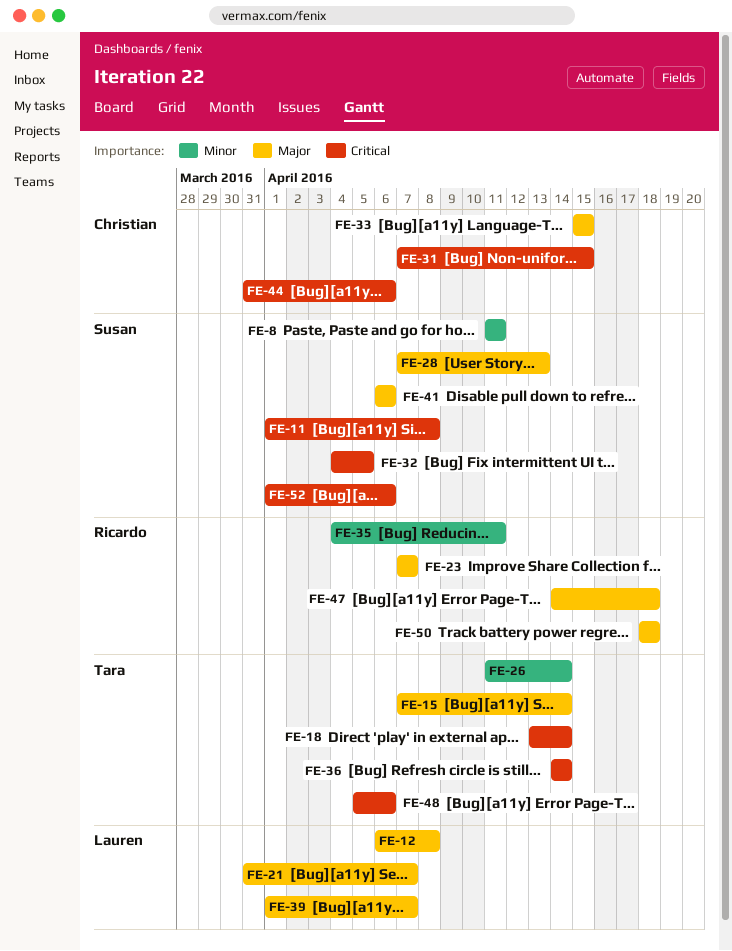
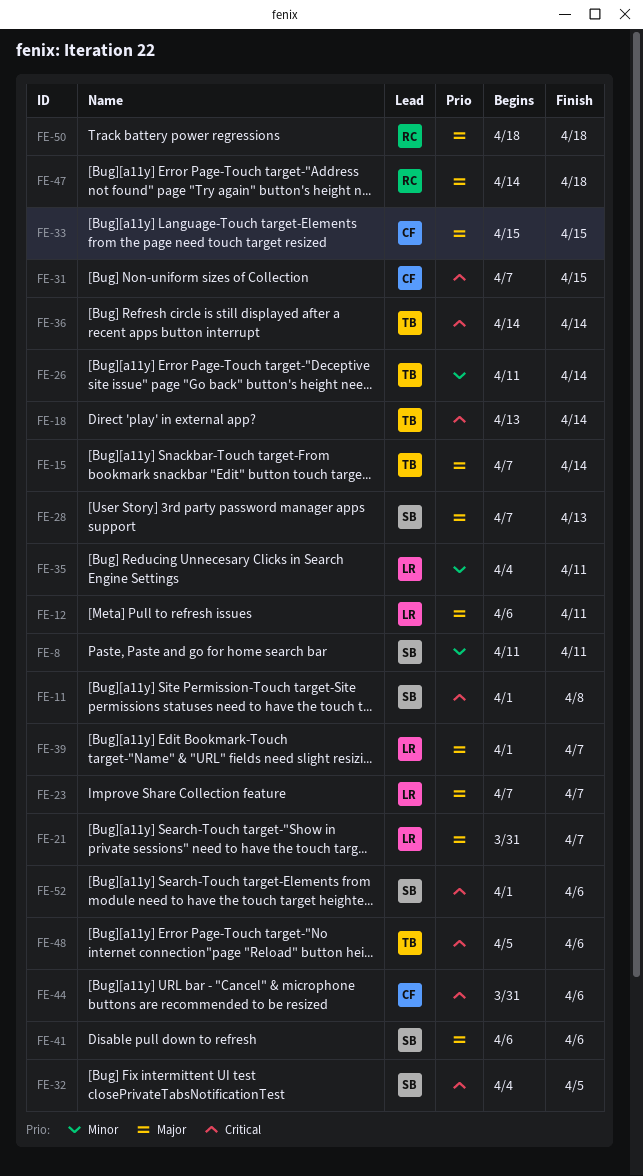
FE-12, due: Apr 8 -> Apr 11
FE-23, owner: Ricardo -> Lauren
FE-35, owner: Ricardo -> Lauren

